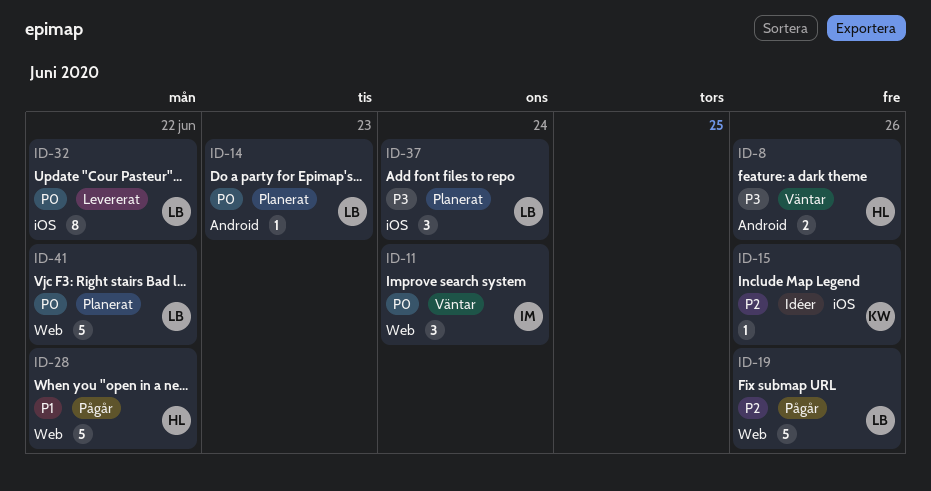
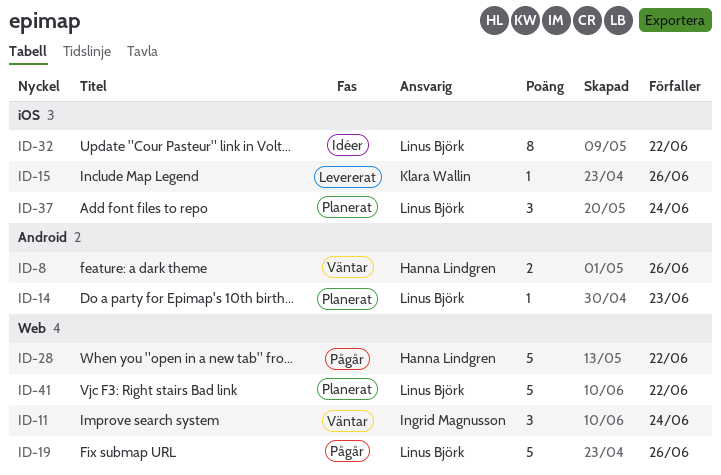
ID-15, status: Idéer -> Levererat
ID-32, status: Levererat -> Idéer

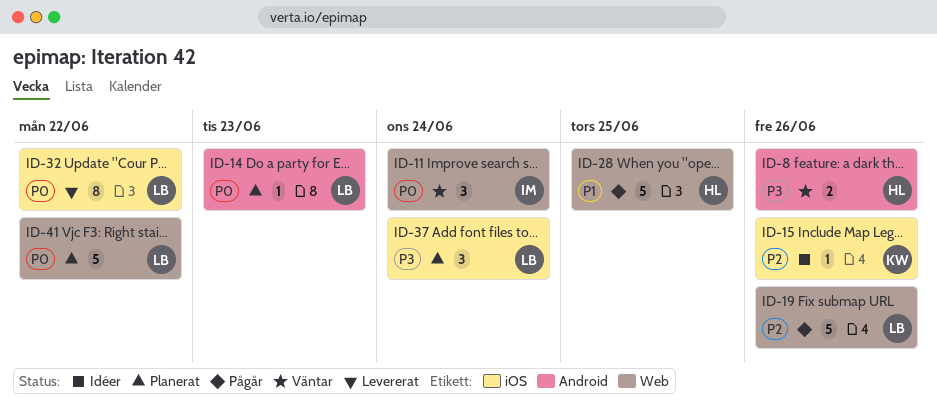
ID-15, status: Levererat -> Idéer
ID-28, due: Jun 22 -> Jun 25
ID-32, status: Idéer -> Levererat

